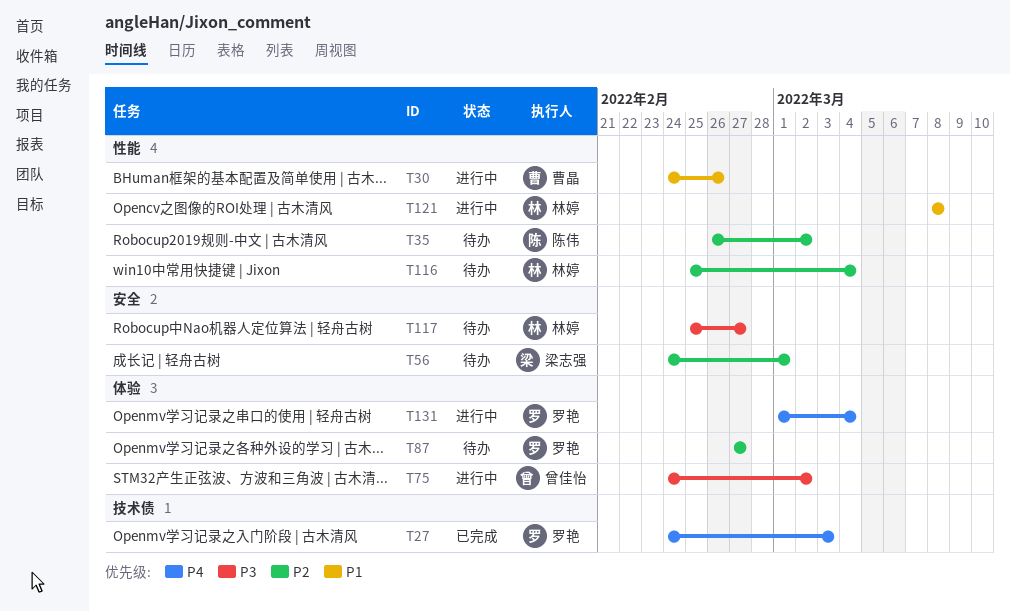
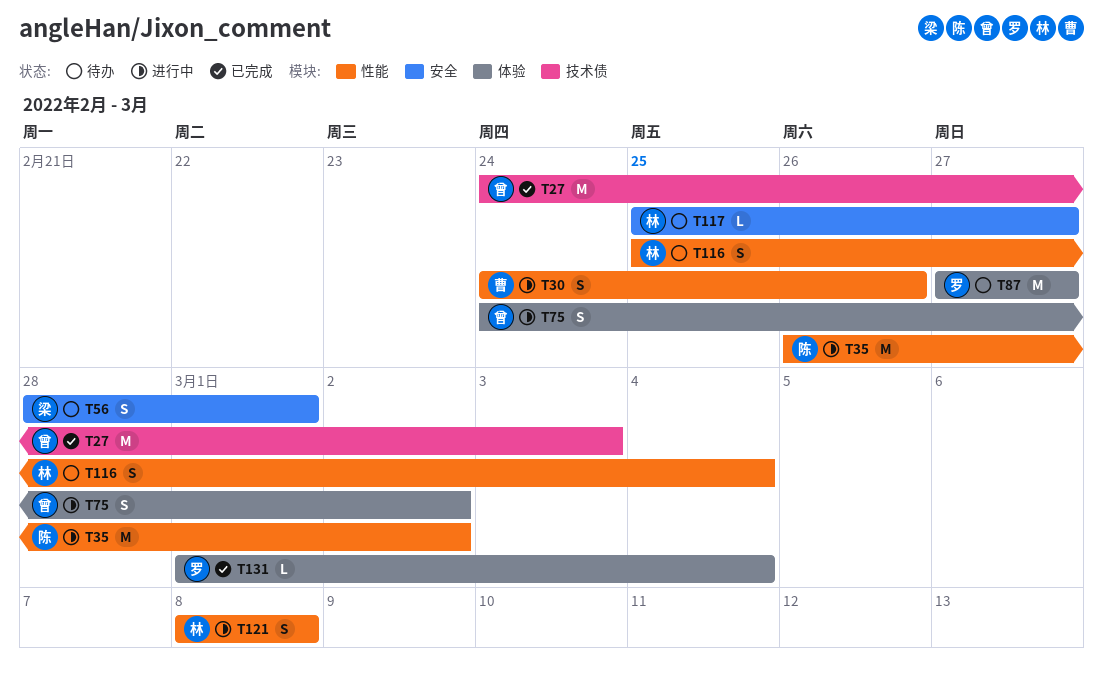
T27, owner: 罗艳 -> 曾佳怡
T35, status: 待办 -> 进行中
T56, start: Feb 24 -> Feb 28
T131, status: 进行中 -> 已完成

